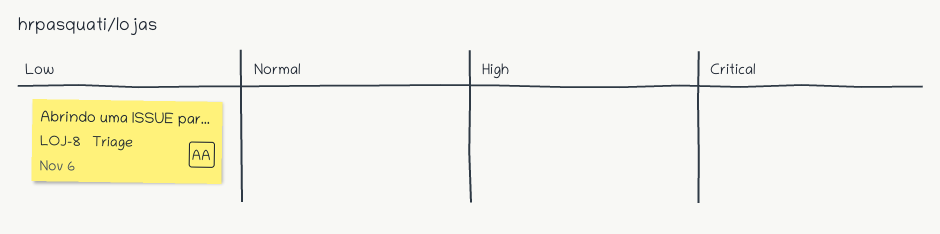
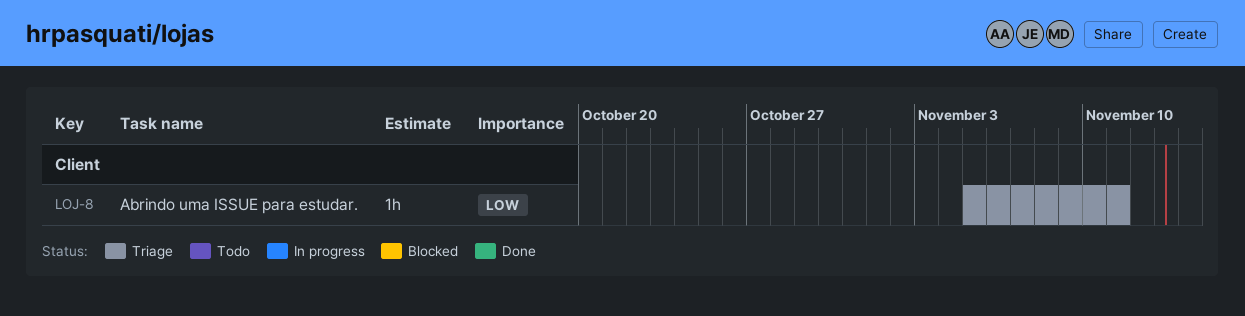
LOJ-8, due: Nov 6 -> Nov 11

